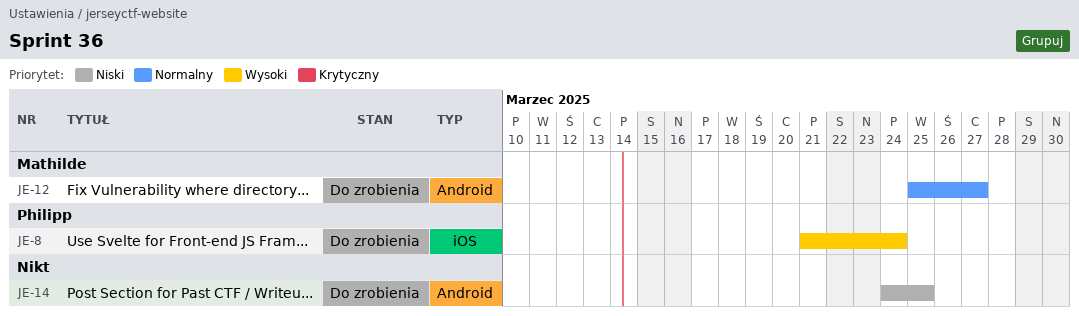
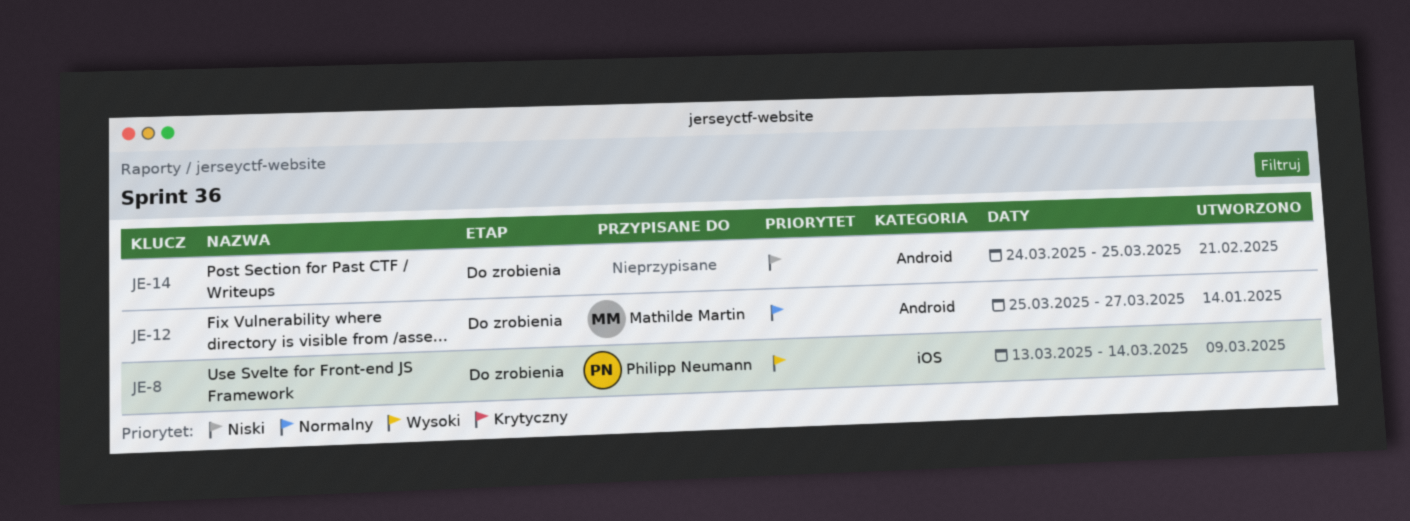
JE-8, start: Mar 21 -> Mar 13
JE-8, due: Mar 24 -> Mar 14

